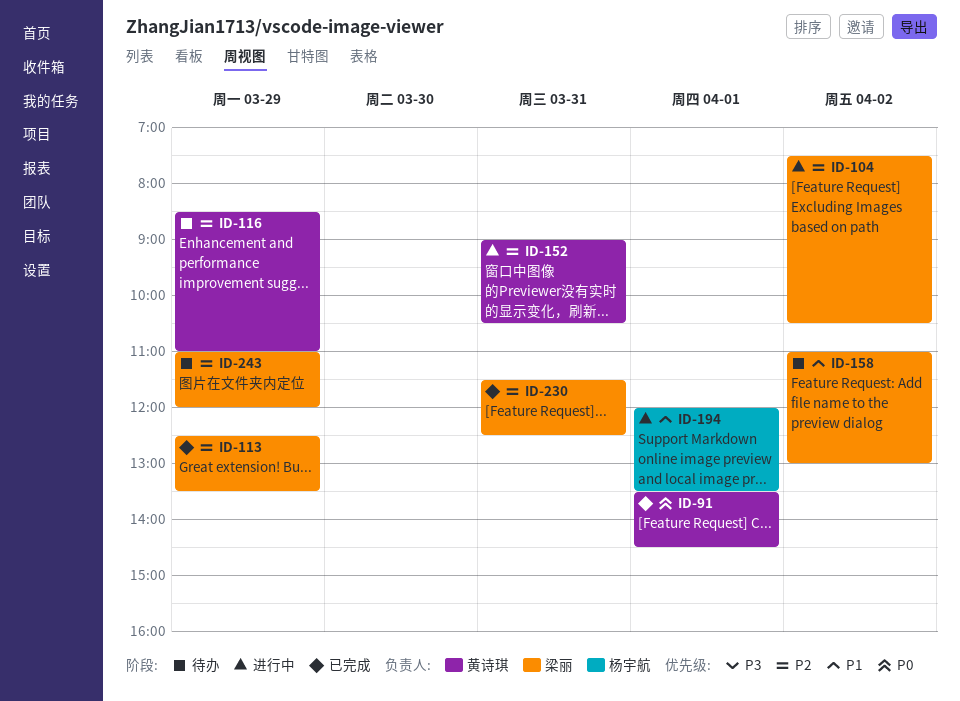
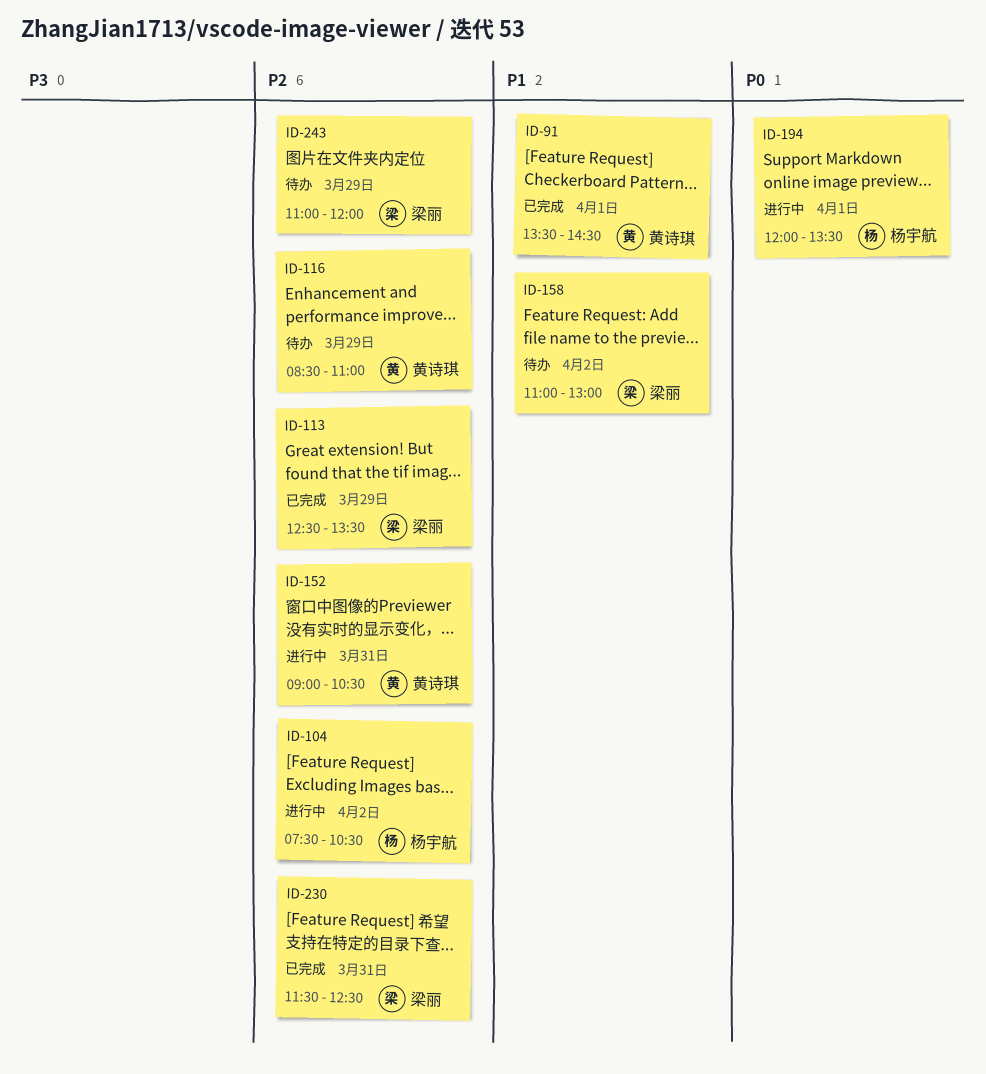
ID-91, priority: P0 -> P1
ID-104, owner: 梁丽 -> 杨宇航
ID-194, priority: P1 -> P0

